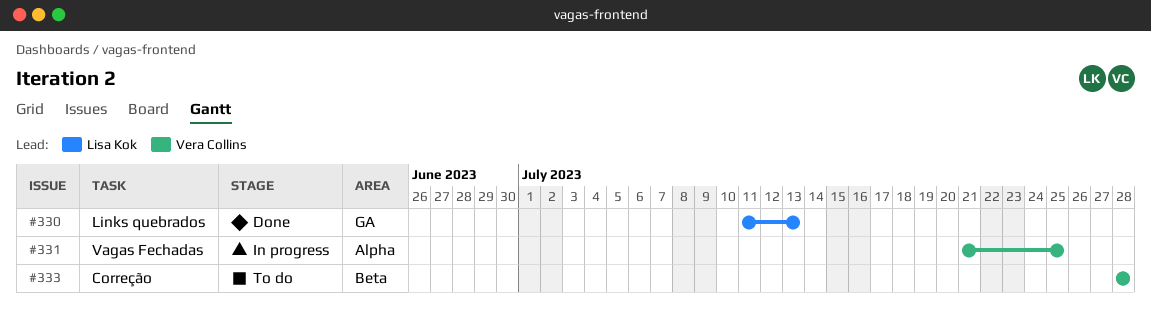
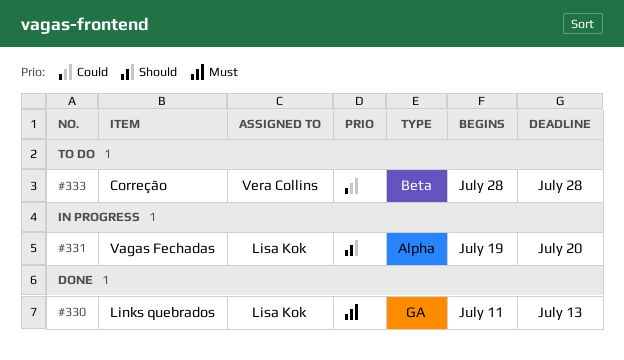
#331, owner: Vera Collins -> Lisa Kok
#331, start: Jul 21 -> Jul 19
#331, due: Jul 25 -> Jul 20

